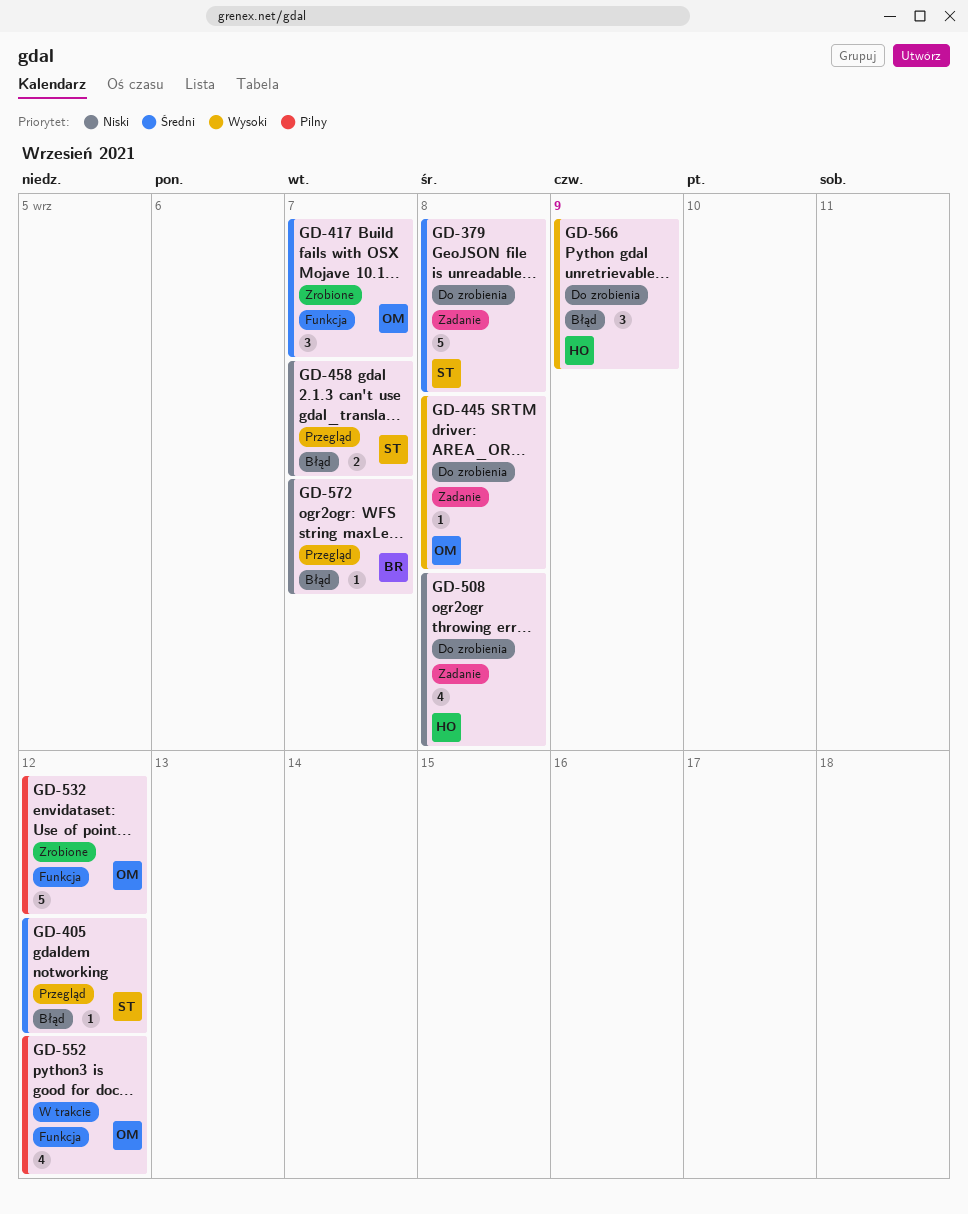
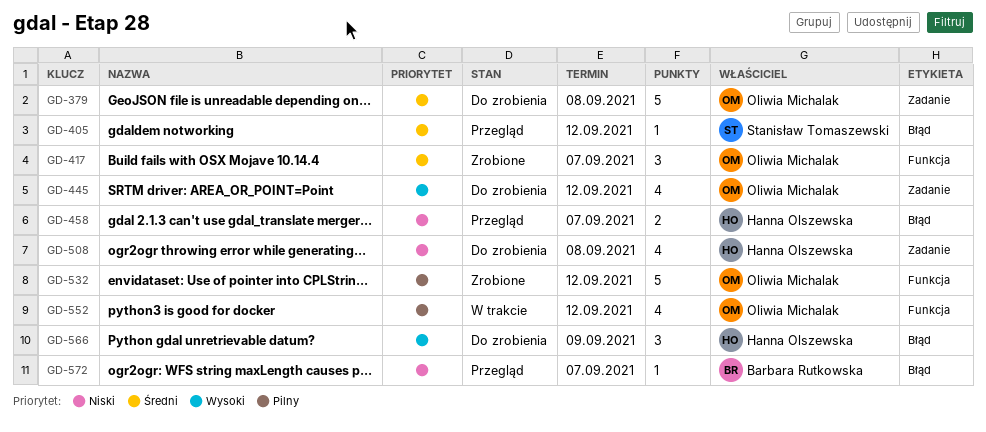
GD-379, owner: Stanisław Tomaszewski -> Oliwia Michalak
GD-445, estimate: 1 -> 4
GD-445, due: Sep 8 -> Sep 12
GD-458, owner: Stanisław Tomaszewski -> Hanna Olszewska

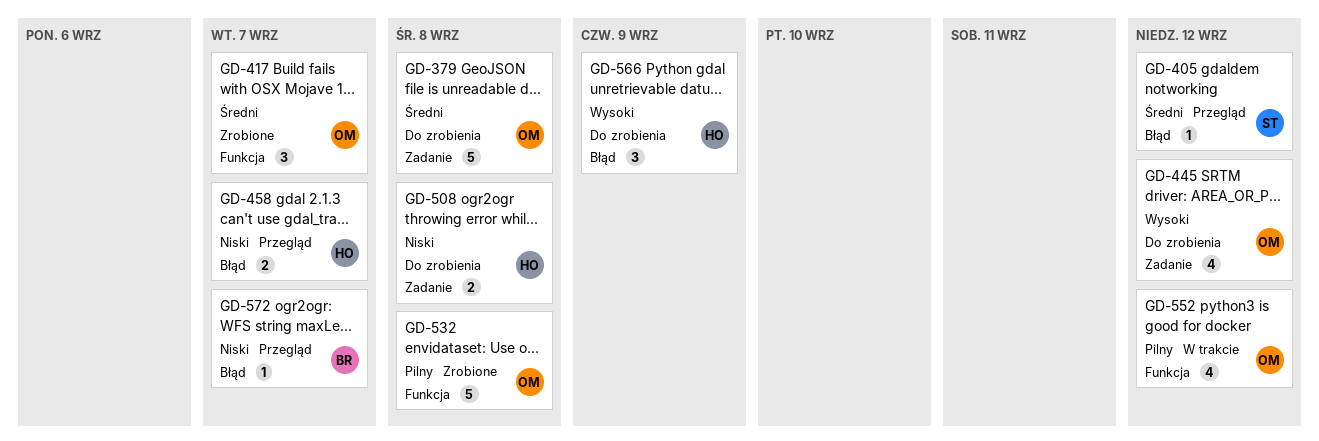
GD-508, estimate: 4 -> 2
GD-532, due: Sep 12 -> Sep 8

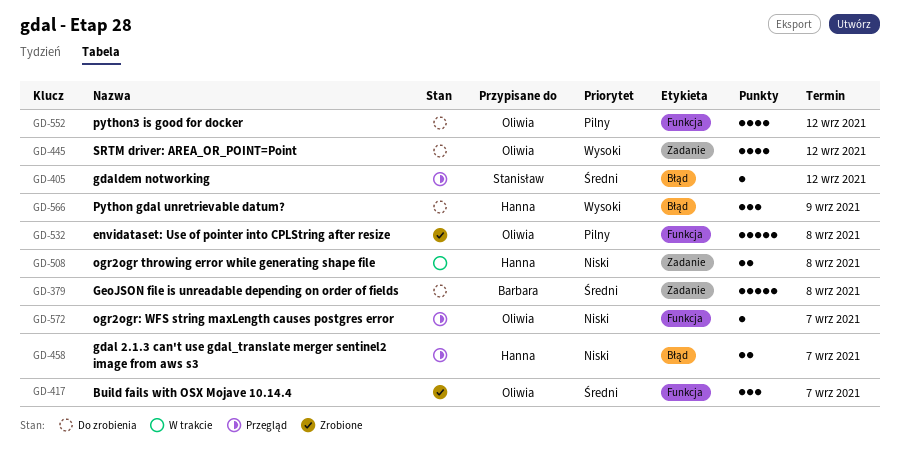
GD-379, owner: Oliwia -> Barbara
GD-508, status: Do zrobienia -> W trakcie
GD-552, status: W trakcie -> Do zrobienia
GD-572, owner: Barbara -> Oliwia
GD-572, label: Błąd -> Funkcja

